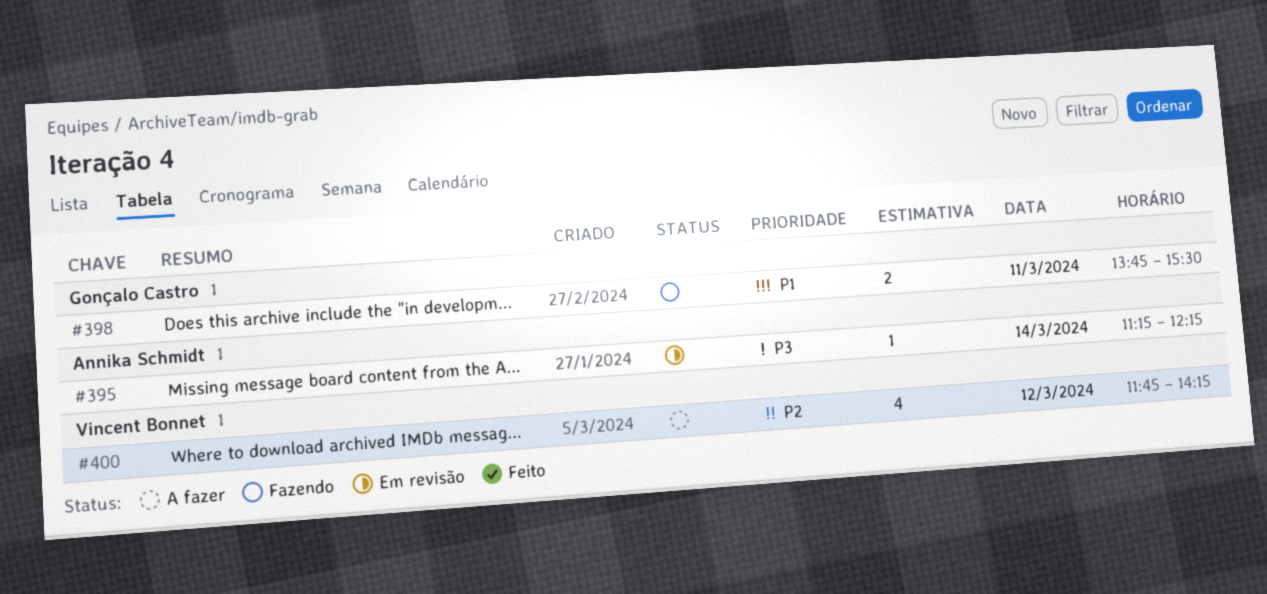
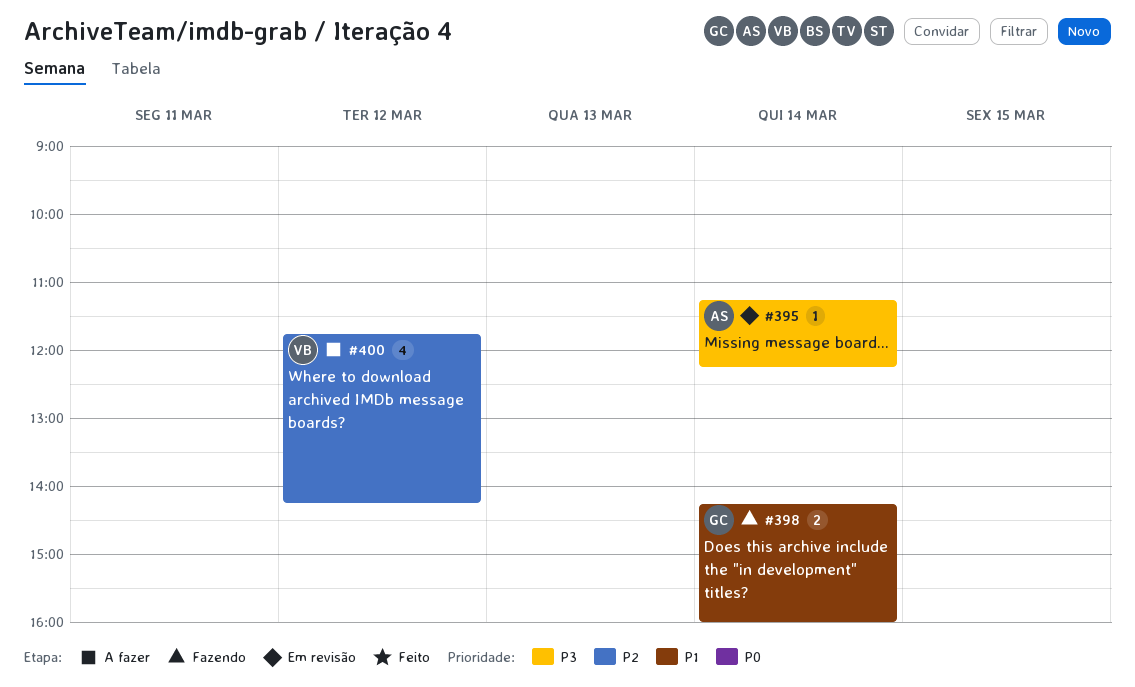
#398, day: Mar 11 -> Mar 14
#398, begins: 13:45 -> 14:15
#398, ends: 15:30 -> 16:00

